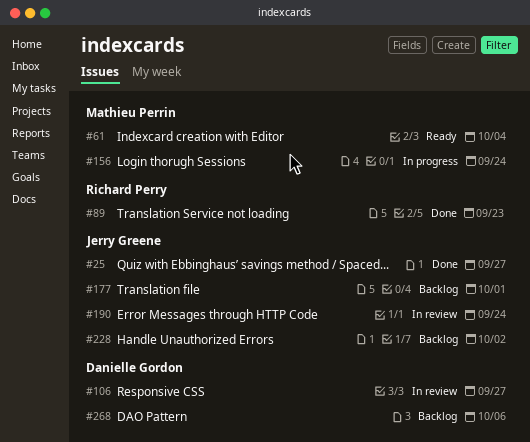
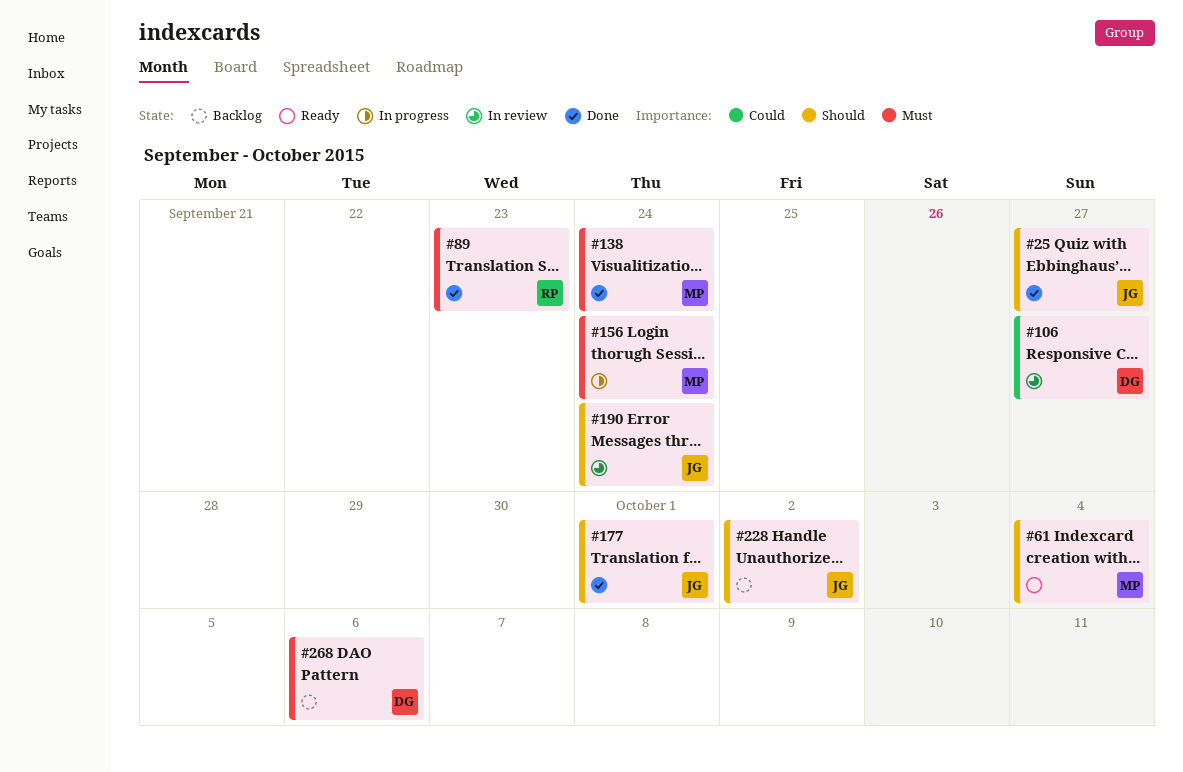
#138: none -> present
#177, status: Backlog -> Done

